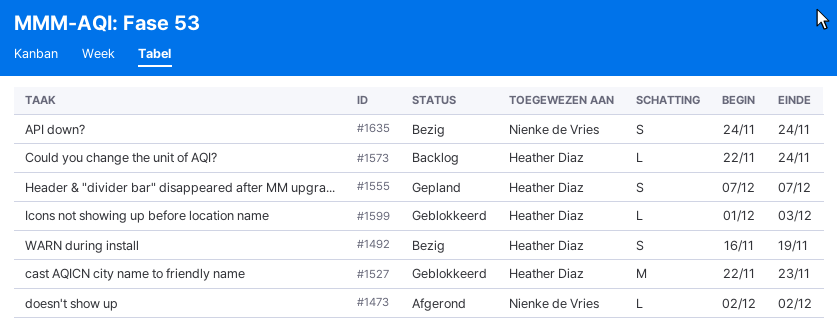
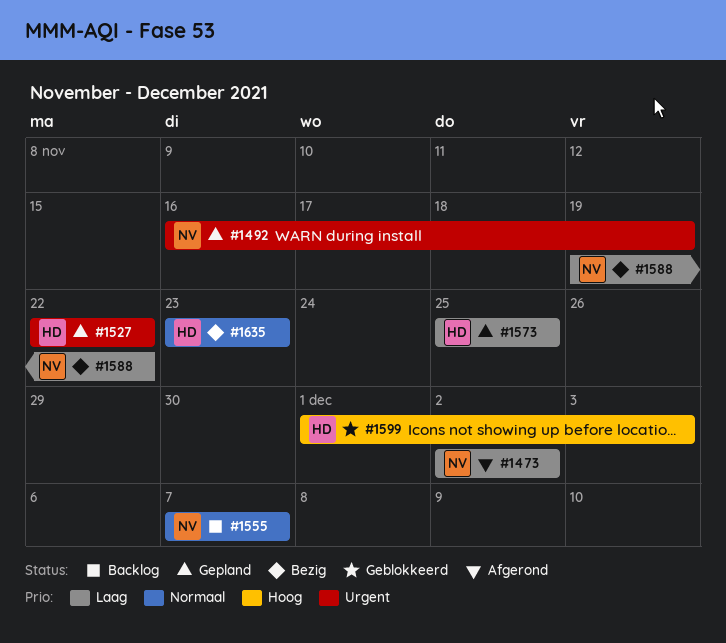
#1492, status: Bezig -> Gepland
#1492, owner: Heather Diaz -> Nienke de Vries
#1527, status: Geblokkeerd -> Gepland
#1527, due: Nov 23 -> Nov 22
#1555, status: Gepland -> Backlog
#1555, owner: Heather Diaz -> Nienke de Vries
#1573, status: Backlog -> Gepland
#1573, start: Nov 22 -> Nov 25
#1573, due: Nov 24 -> Nov 25
#1588: none -> present
#1635, owner: Nienke de Vries -> Heather Diaz
#1635, start: Nov 24 -> Nov 23
#1635, due: Nov 24 -> Nov 23

